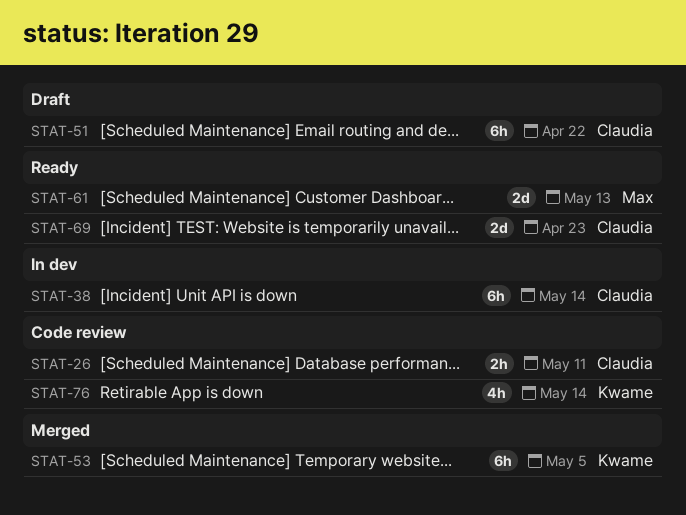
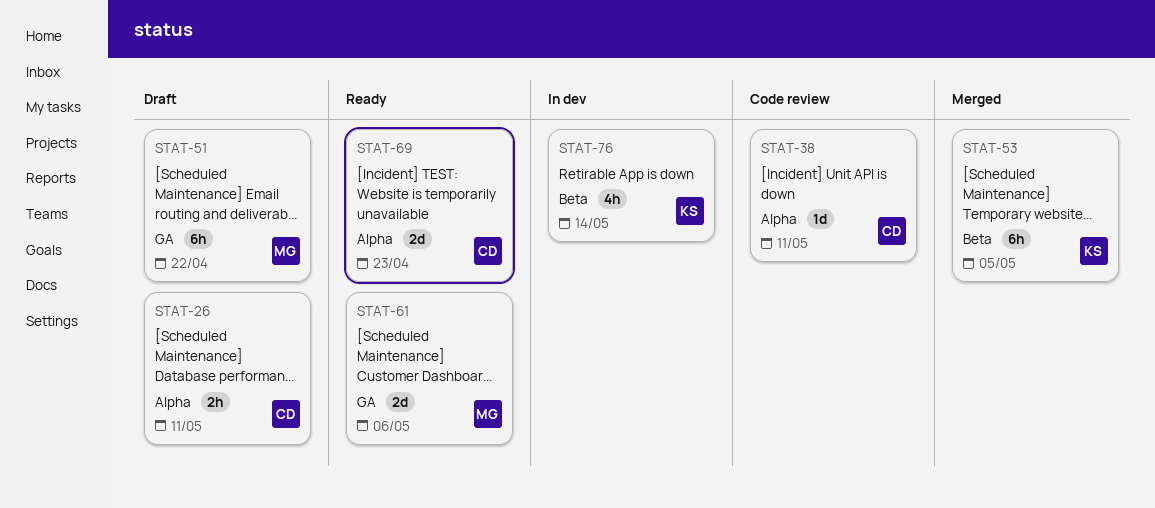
STAT-26, status: Code review -> Draft
STAT-38, status: In dev -> Code review
STAT-38, estimate: 6h -> 1d
STAT-38, due: May 14 -> May 11
STAT-51, owner: Claudia -> Max
STAT-61, due: May 13 -> May 6
STAT-76, status: Code review -> In dev

